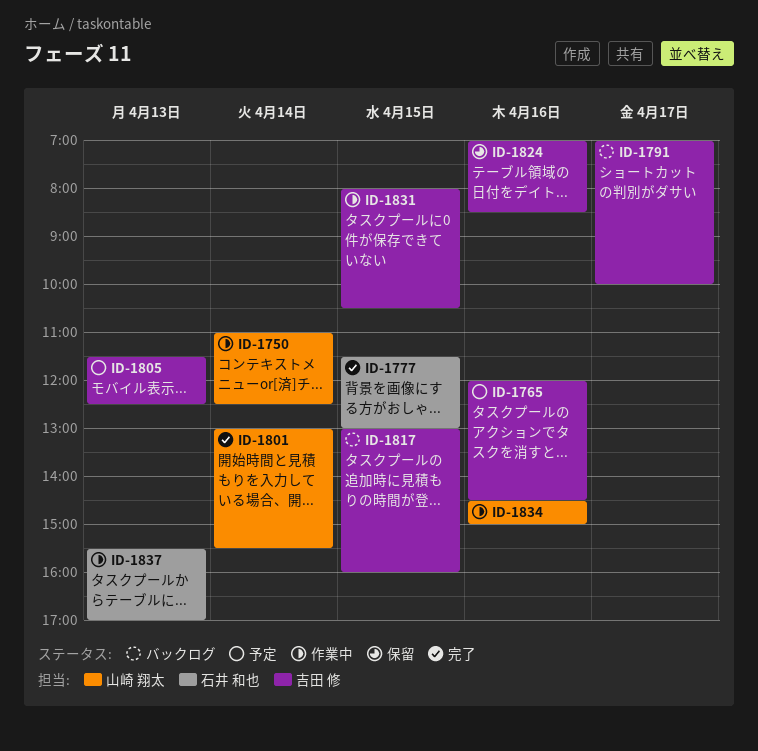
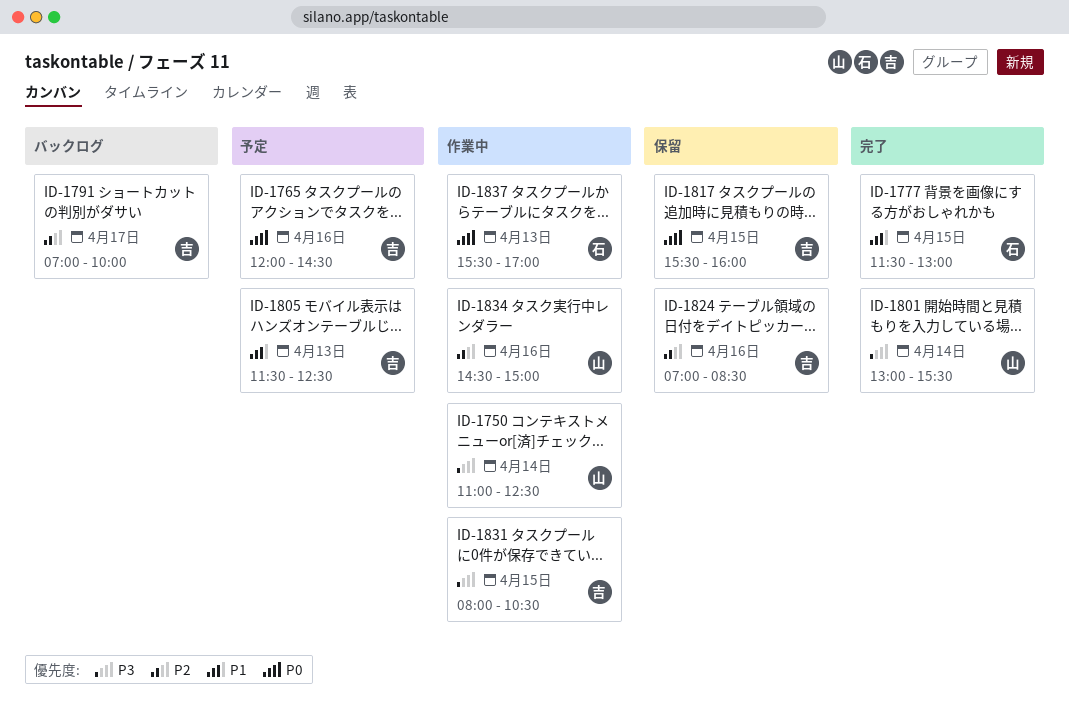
ID-1817, status: バックログ -> 保留
ID-1817, begins: 13:00 -> 15:30

